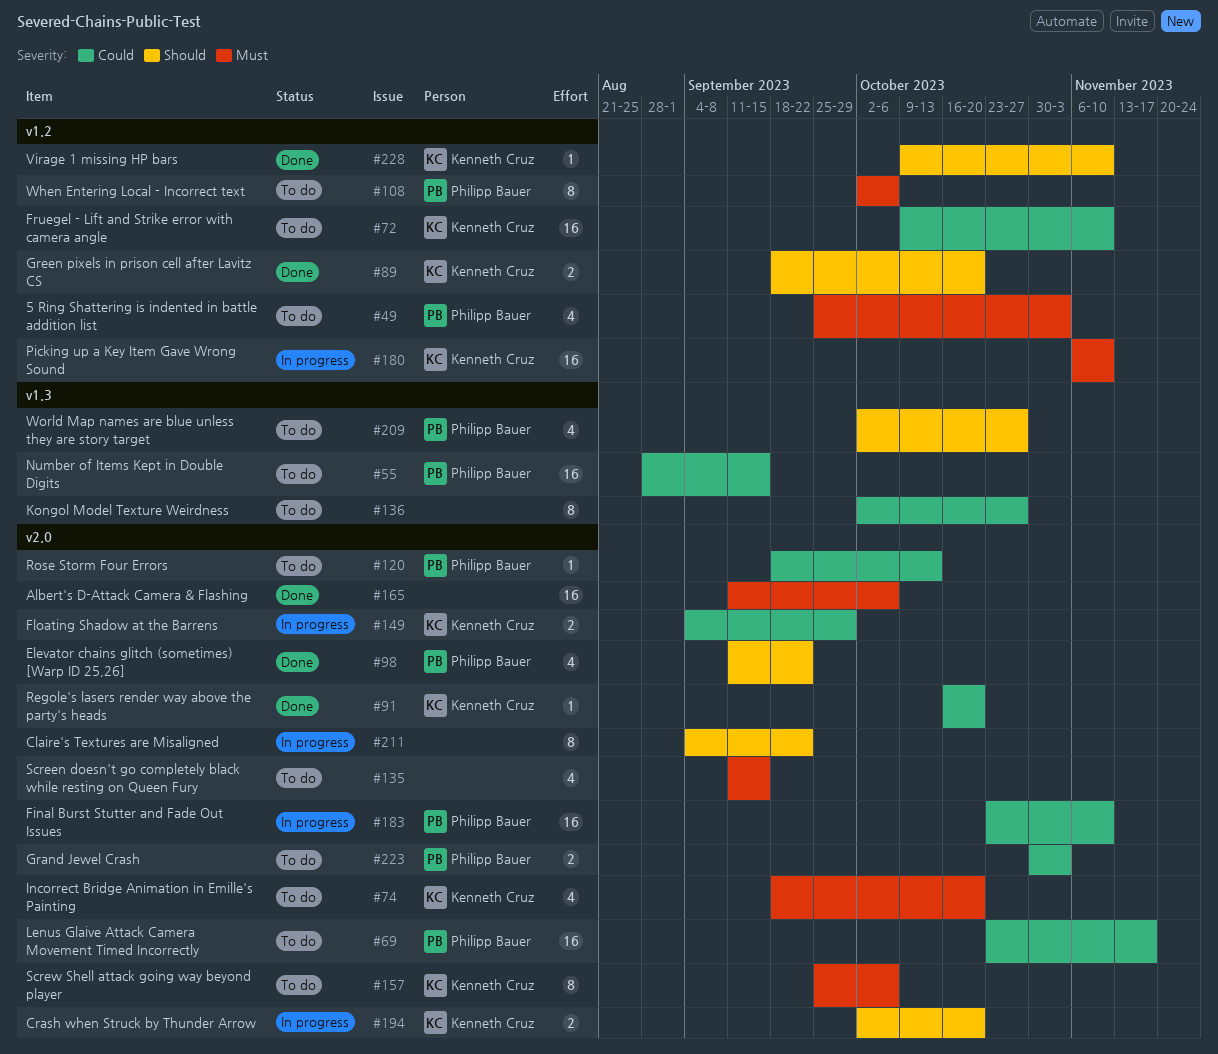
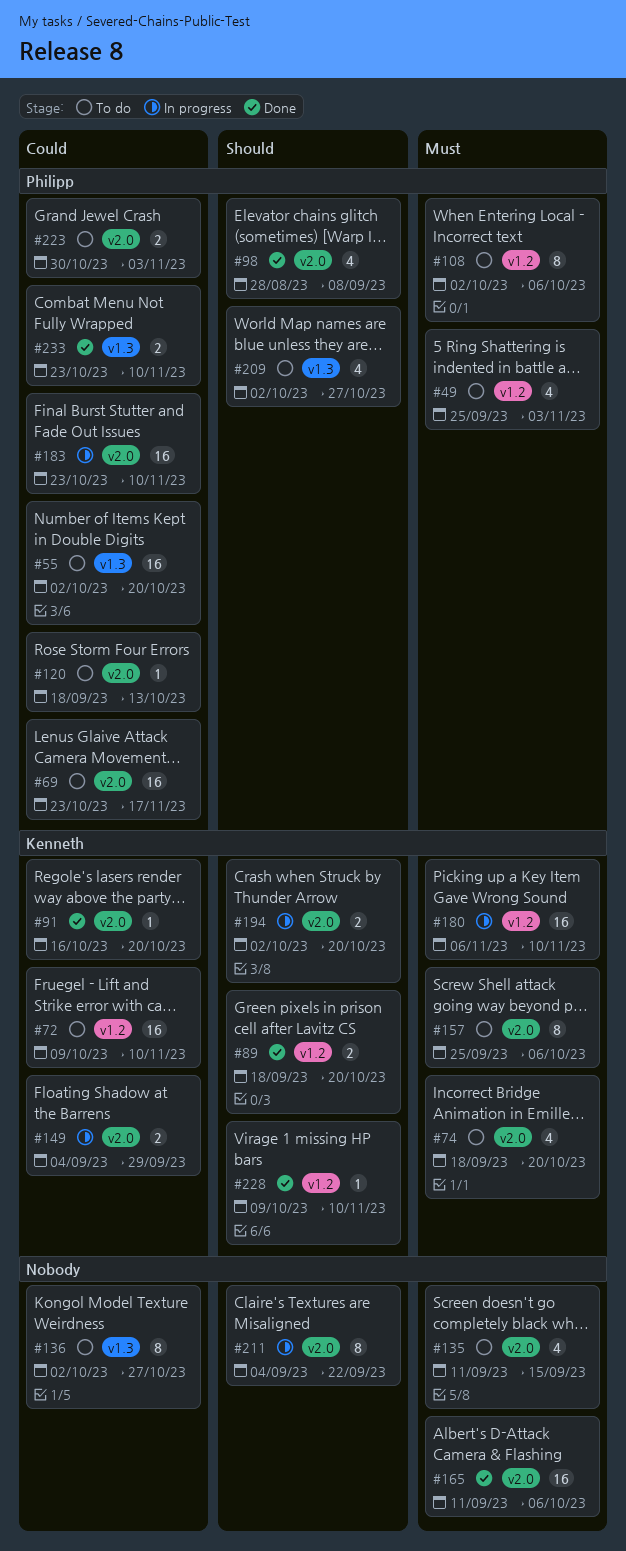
#55, start: Aug 28 -> Oct 2
#55, due: Sep 15 -> Oct 20
#98, start: Sep 11 -> Aug 28
#98, due: Sep 22 -> Sep 8
#233: none -> present

